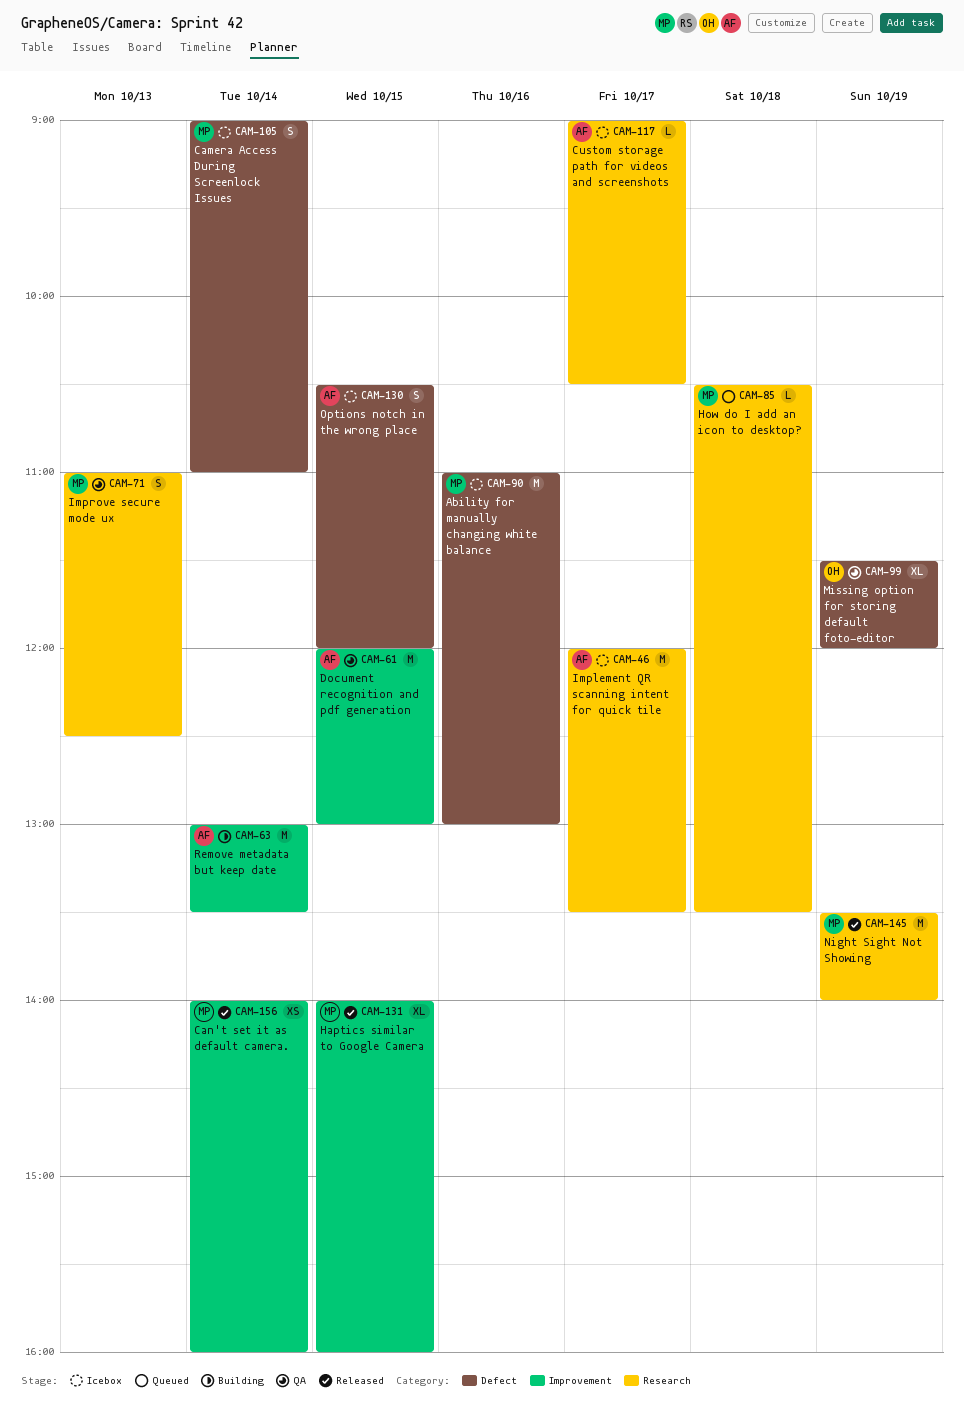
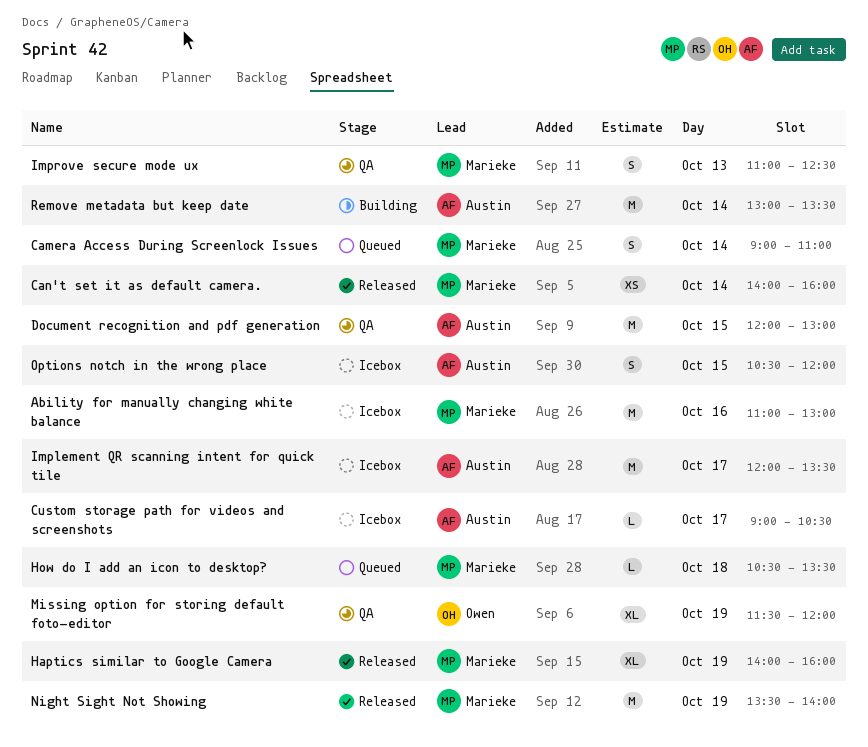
Camera Access During Screenlock Issues, status: Icebox -> Queued
Haptics similar to Google Camera, day: Oct 15 -> Oct 19

